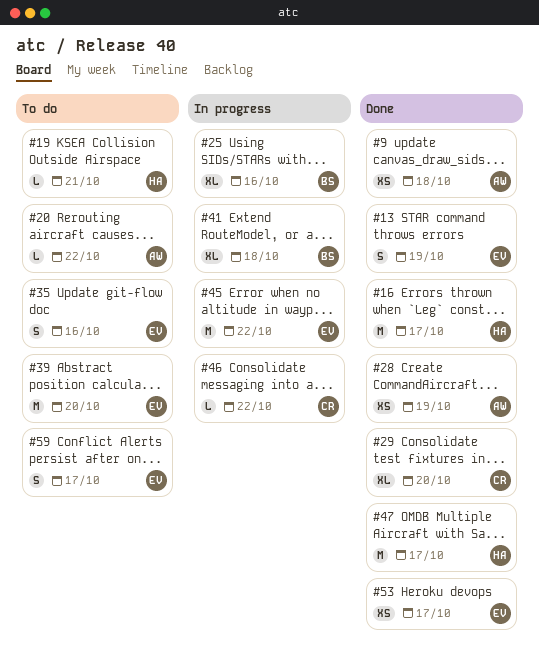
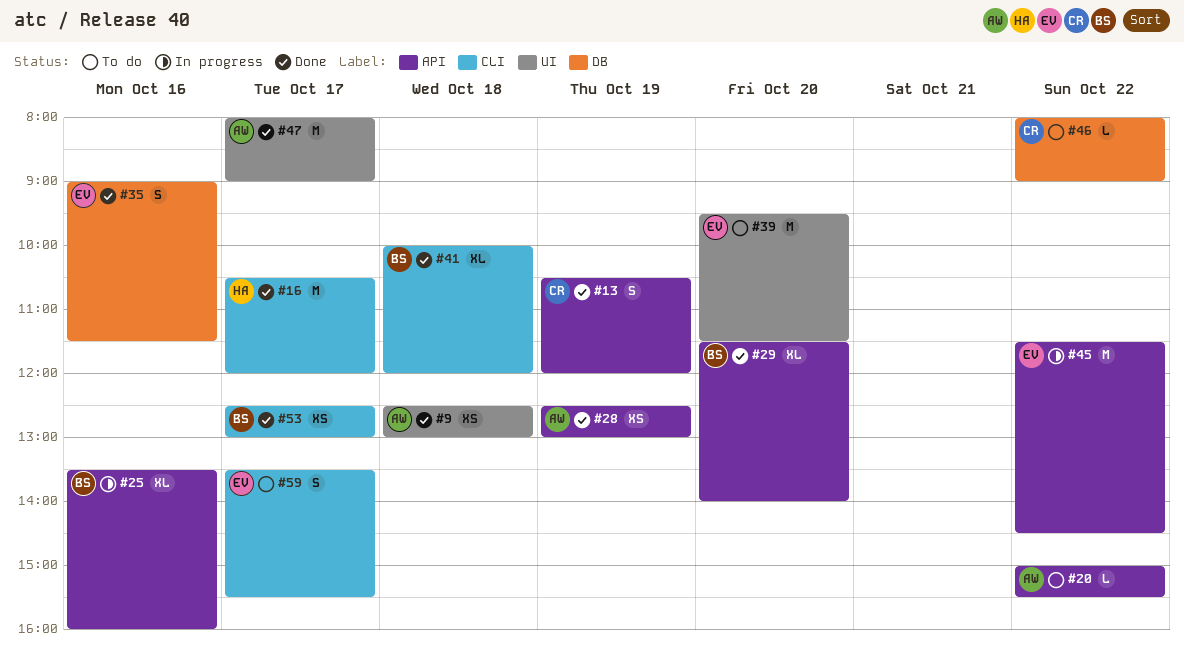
#13, owner: EV -> CR
#19: present -> none
#29, owner: CR -> BS
#35, status: To do -> Done
#41, status: In progress -> Done
#46, status: In progress -> To do
#47, owner: HA -> AW
#53, owner: EV -> BS

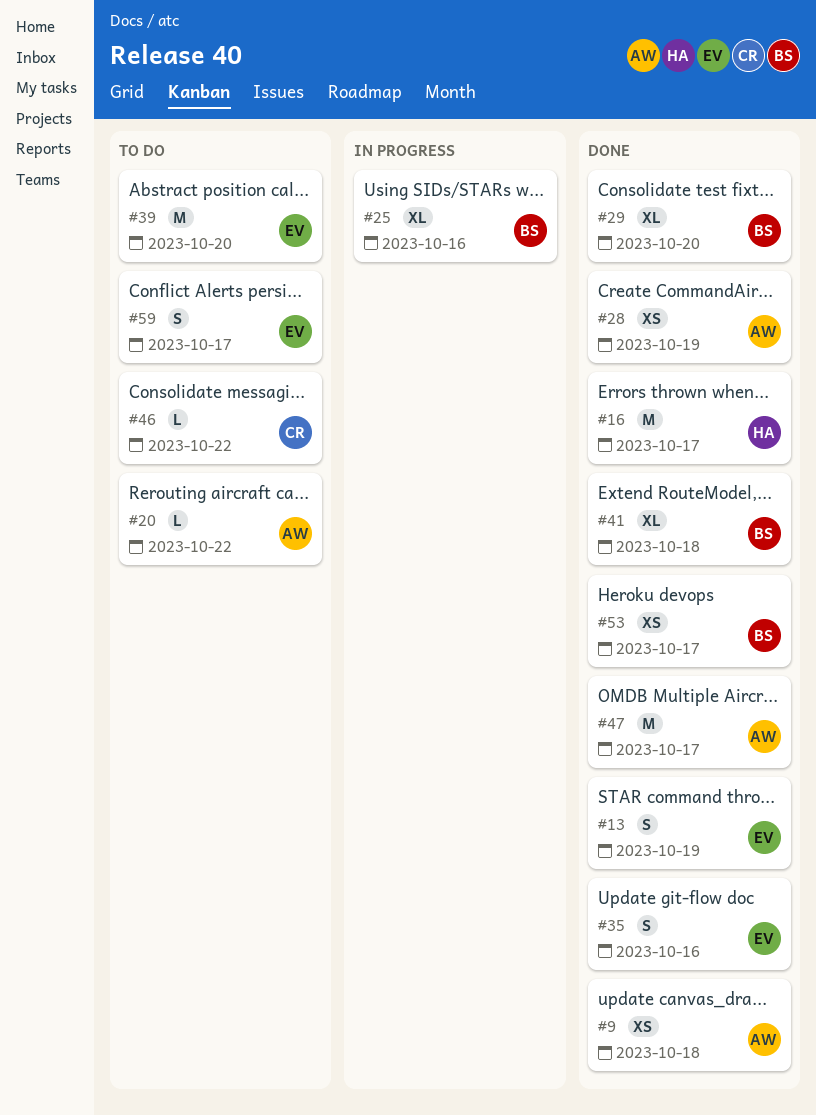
#13, owner: CR -> EV
#45: present -> none

